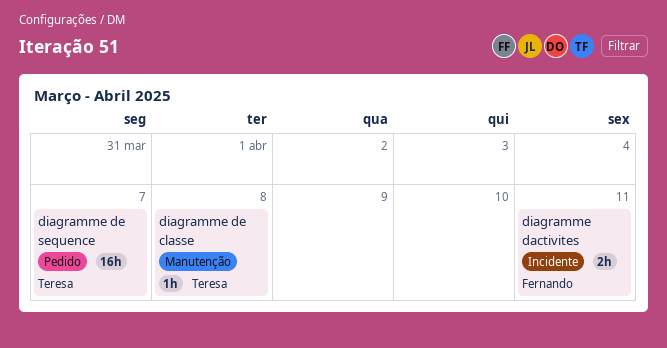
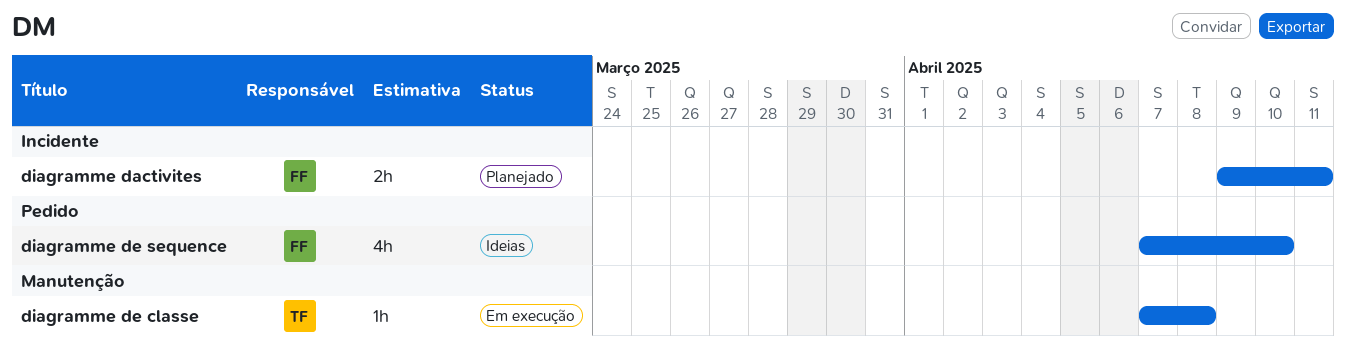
diagramme de sequence, owner: Teresa -> Fernando
diagramme de sequence, estimate: 16h -> 4h
diagramme de sequence, due: Apr 7 -> Apr 10

